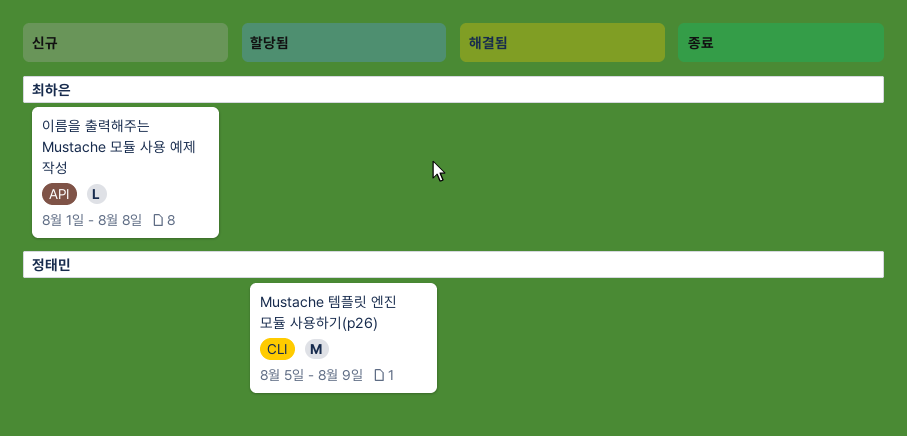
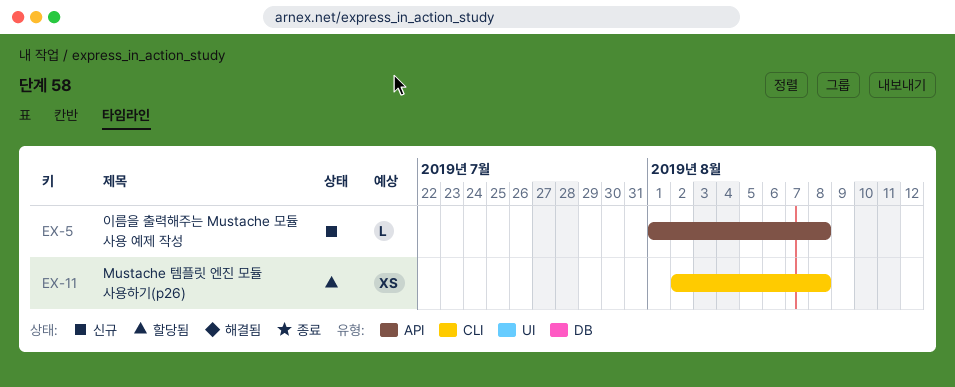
Mustache 템플릿 엔진 모듈 사용하기(p26), estimate: M -> XS
Mustache 템플릿 엔진 모듈 사용하기(p26), start: Aug 5 -> Aug 2
Mustache 템플릿 엔진 모듈 사용하기(p26), due: Aug 9 -> Aug 8

